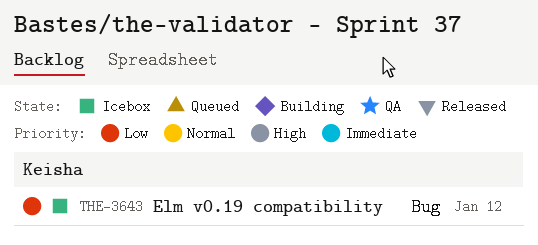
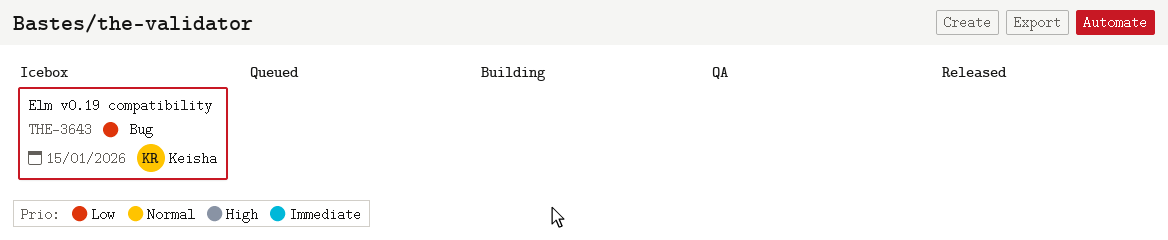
THE-3643, due: Jan 12 -> Jan 15

